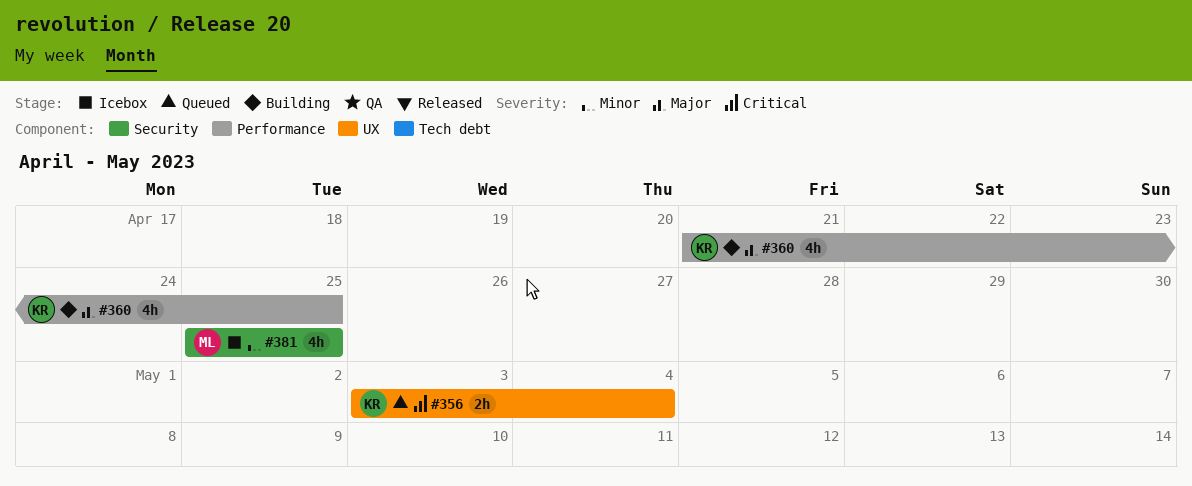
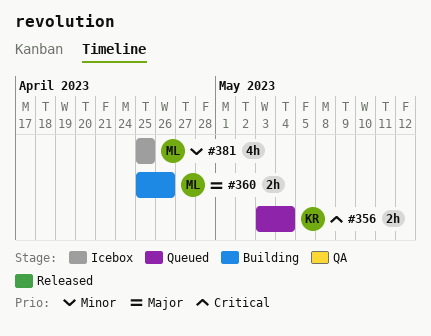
#360, owner: KR -> ML
#360, estimate: 4h -> 2h
#360, start: Apr 21 -> Apr 25
#360, due: Apr 25 -> Apr 26

